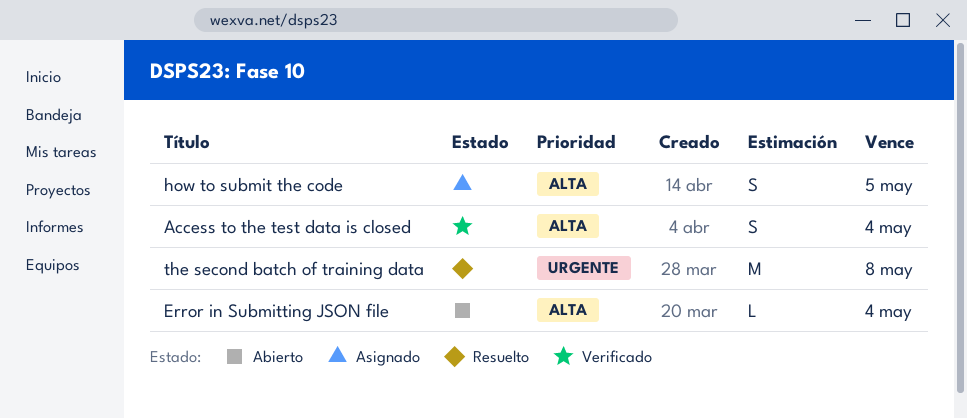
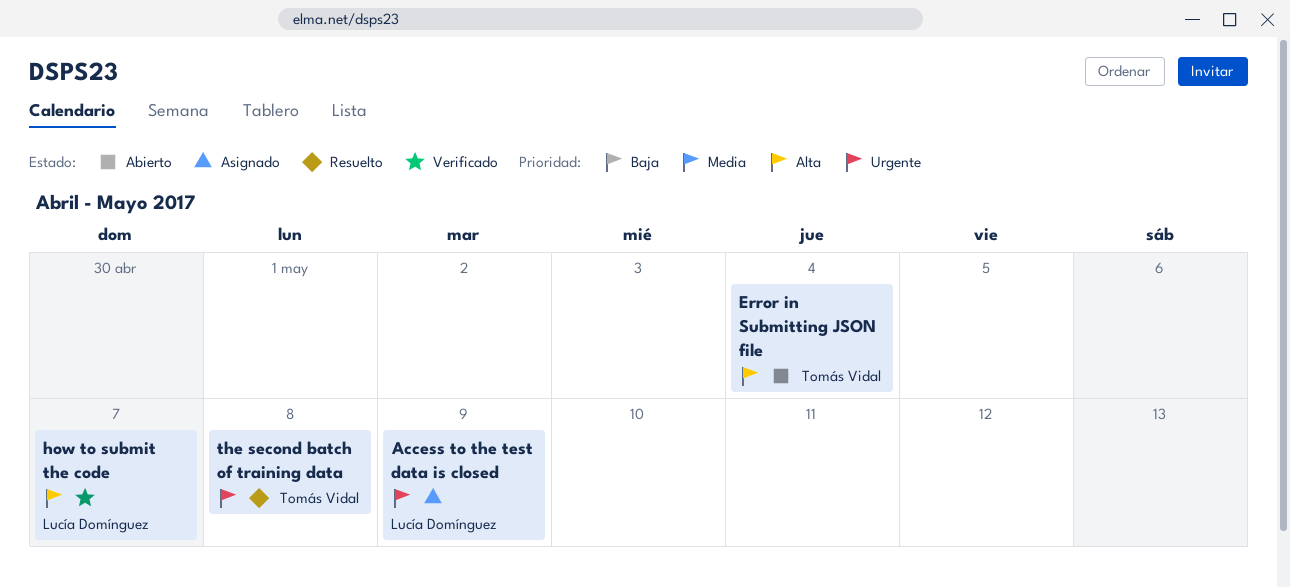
Access to the test data is closed, status: Verificado -> Asignado
Access to the test data is closed, priority: Alta -> Urgente
Access to the test data is closed, due: May 4 -> May 9
how to submit the code, status: Asignado -> Verificado
how to submit the code, due: May 5 -> May 7

